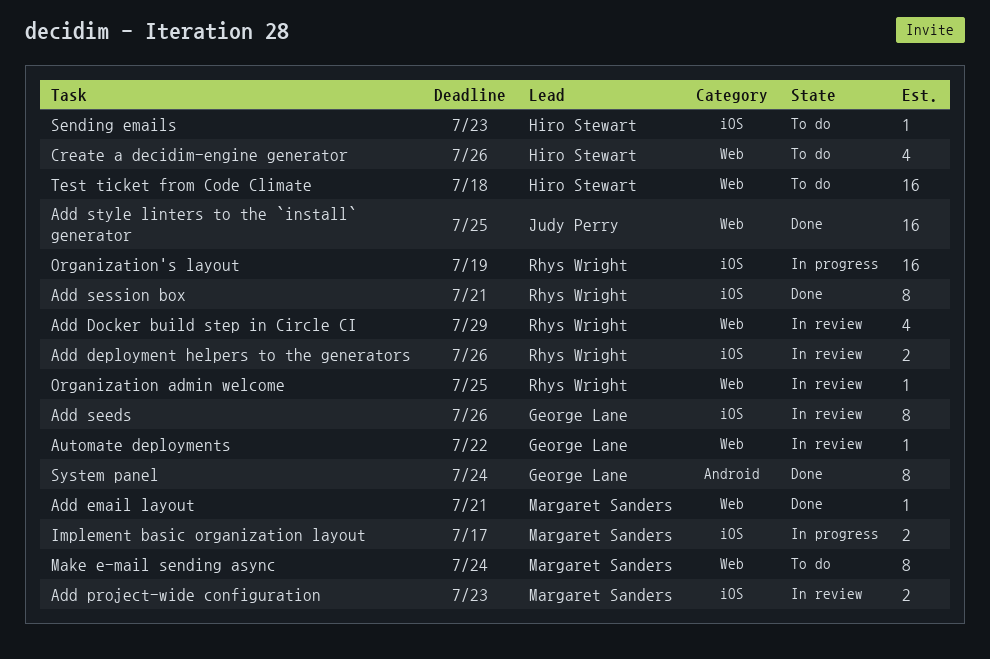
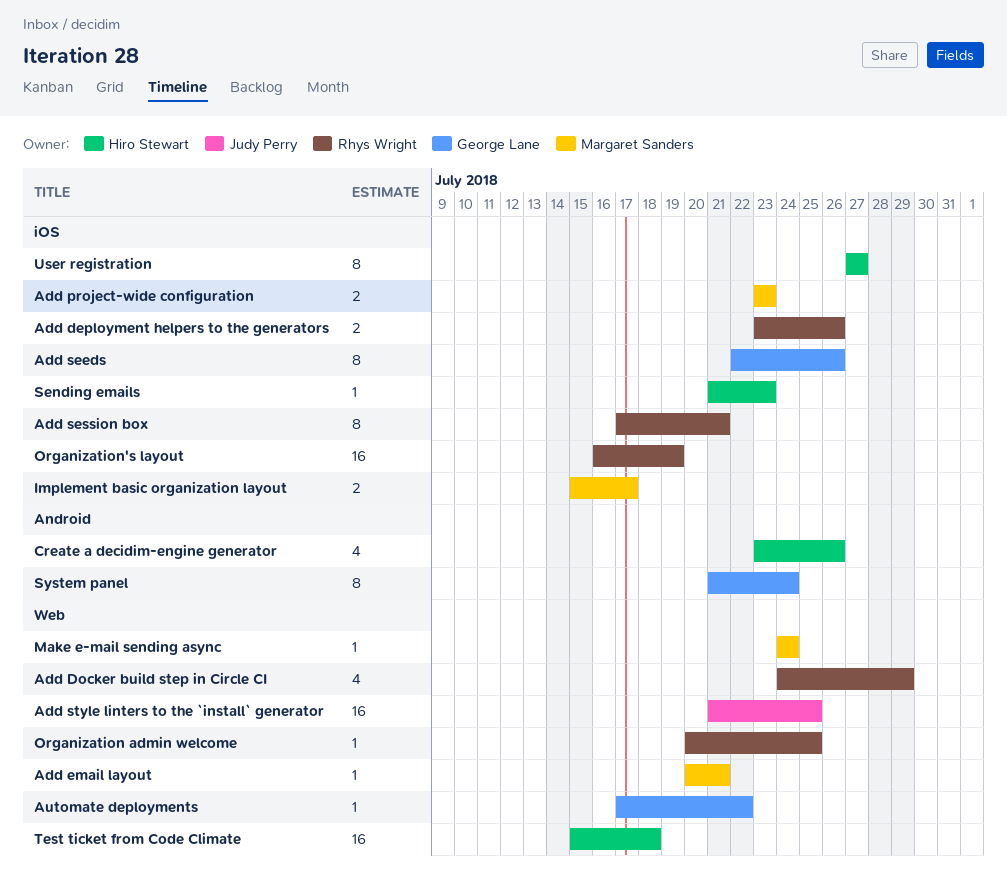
Create a decidim-engine generator, label: Web -> Android
Make e-mail sending async, estimate: 8 -> 1
User registration: none -> present

